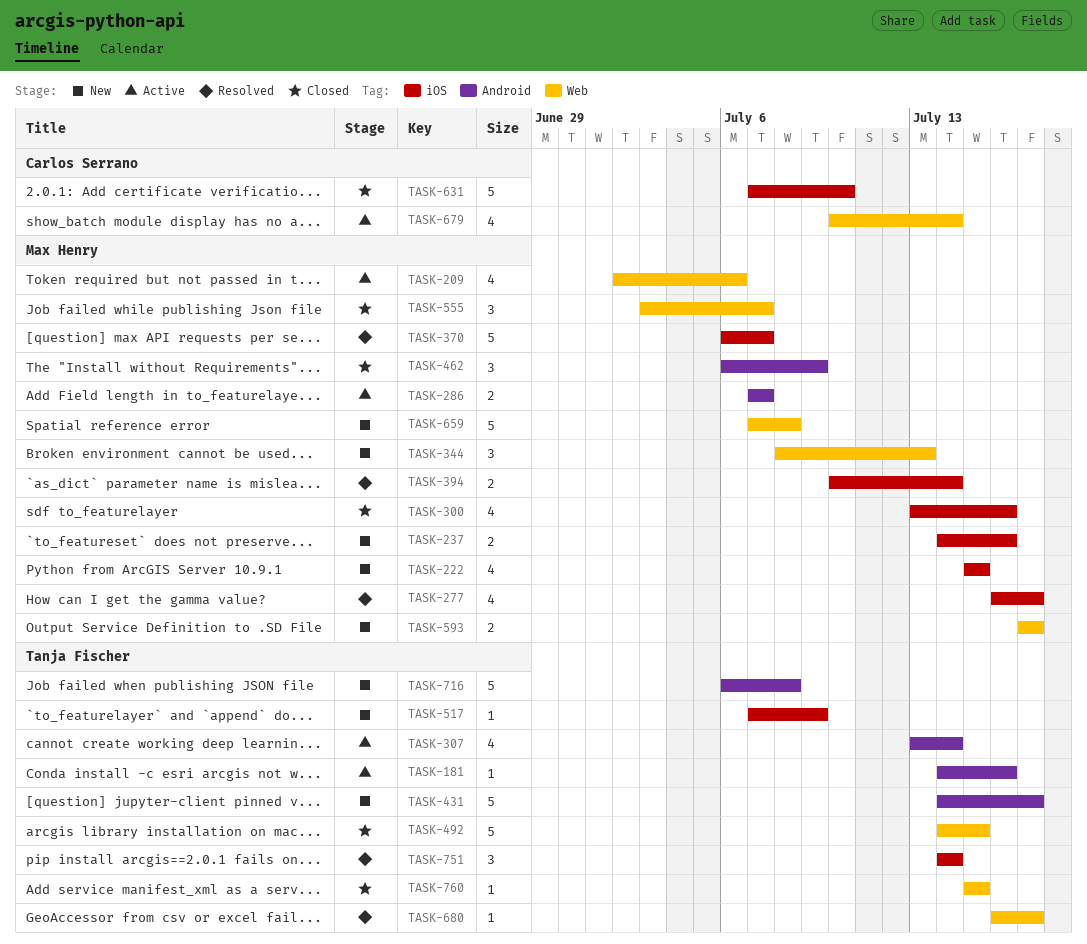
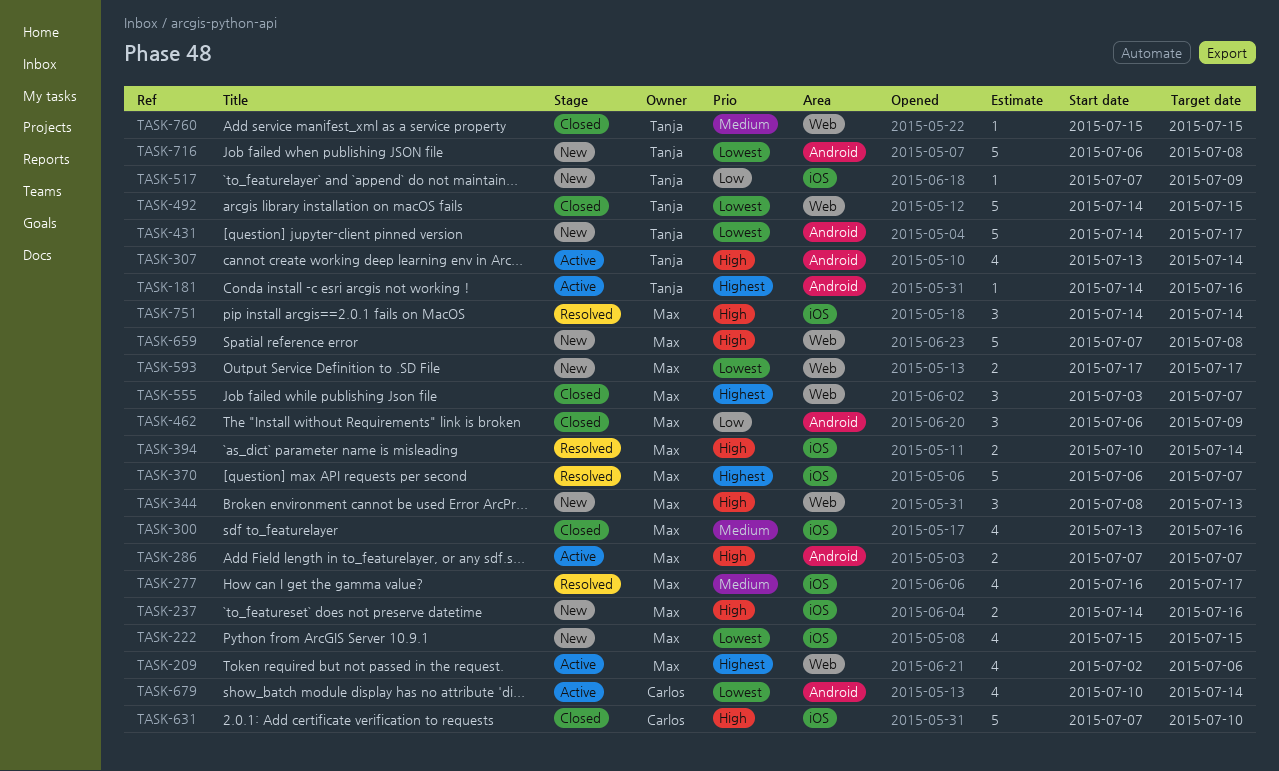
TASK-679, label: Web -> Android
TASK-680: present -> none
TASK-751, owner: Tanja Fischer -> Max Henry

